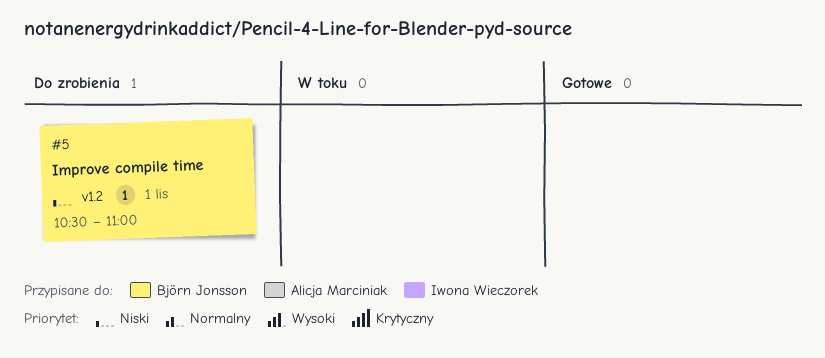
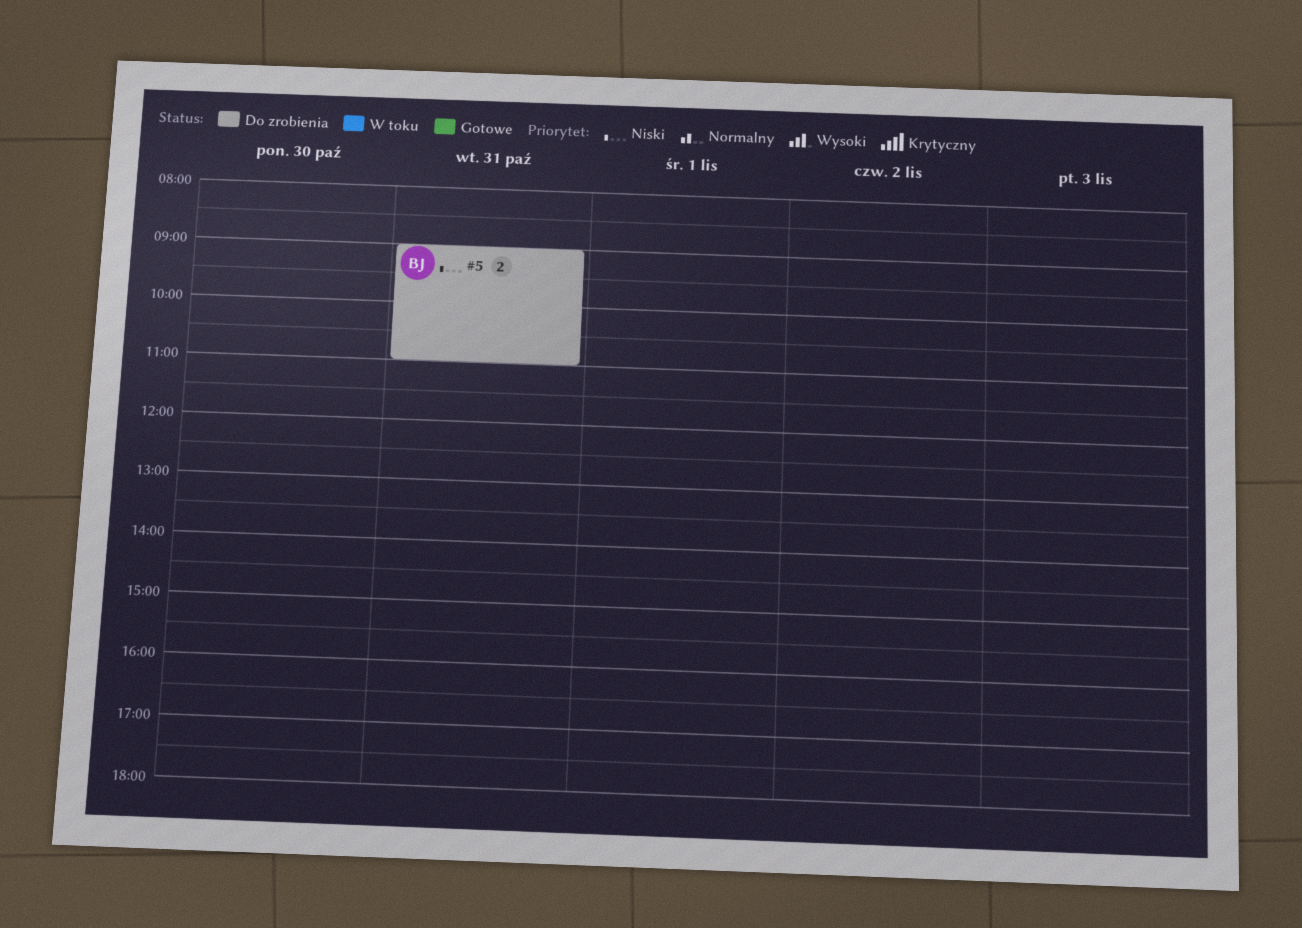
#5, estimate: 1 -> 2
#5, day: Nov 1 -> Oct 31
#5, begins: 10:30 -> 09:00

